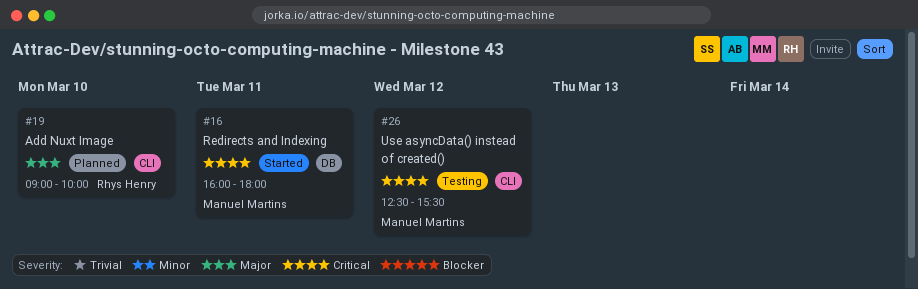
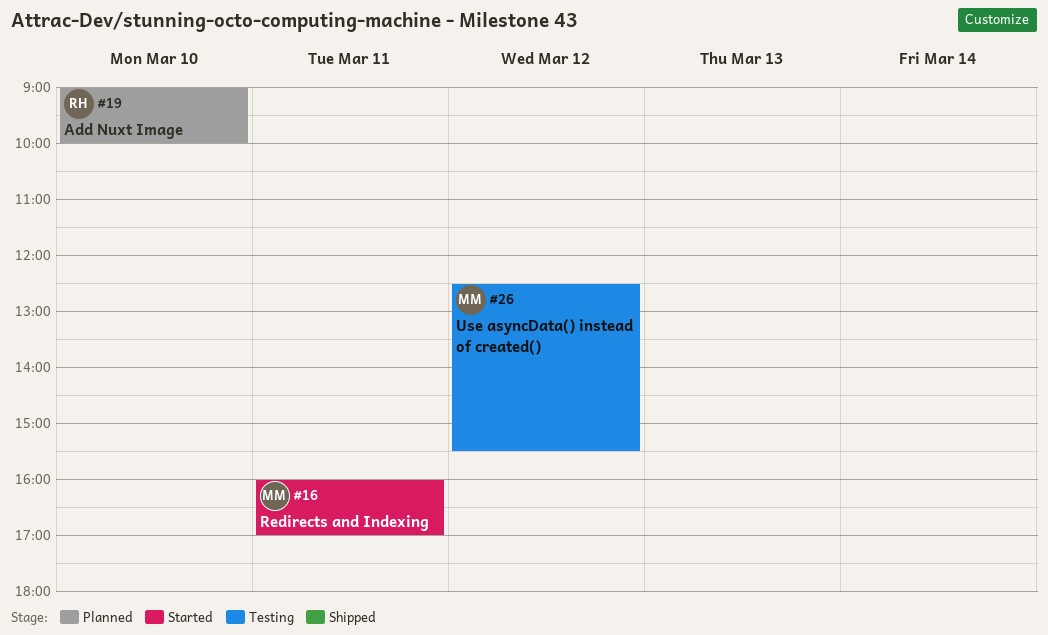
#16, ends: 18:00 -> 17:00

